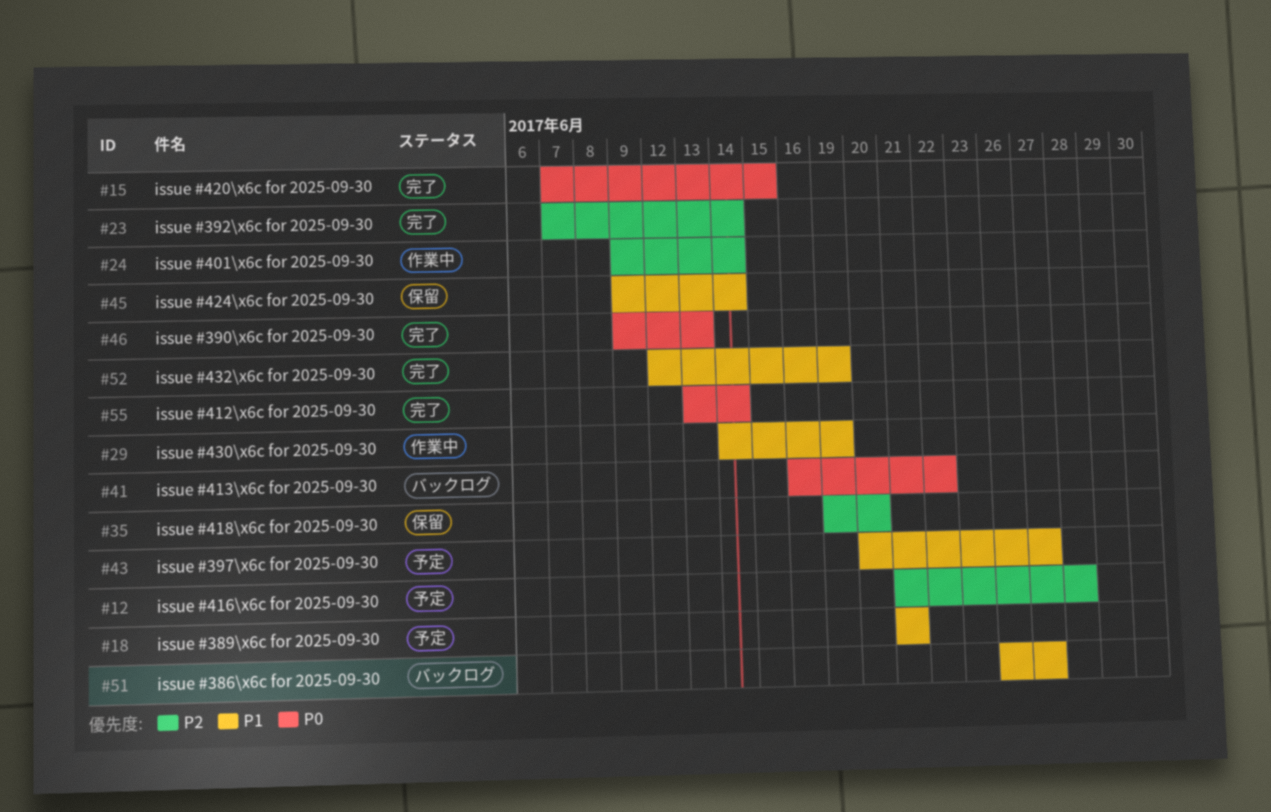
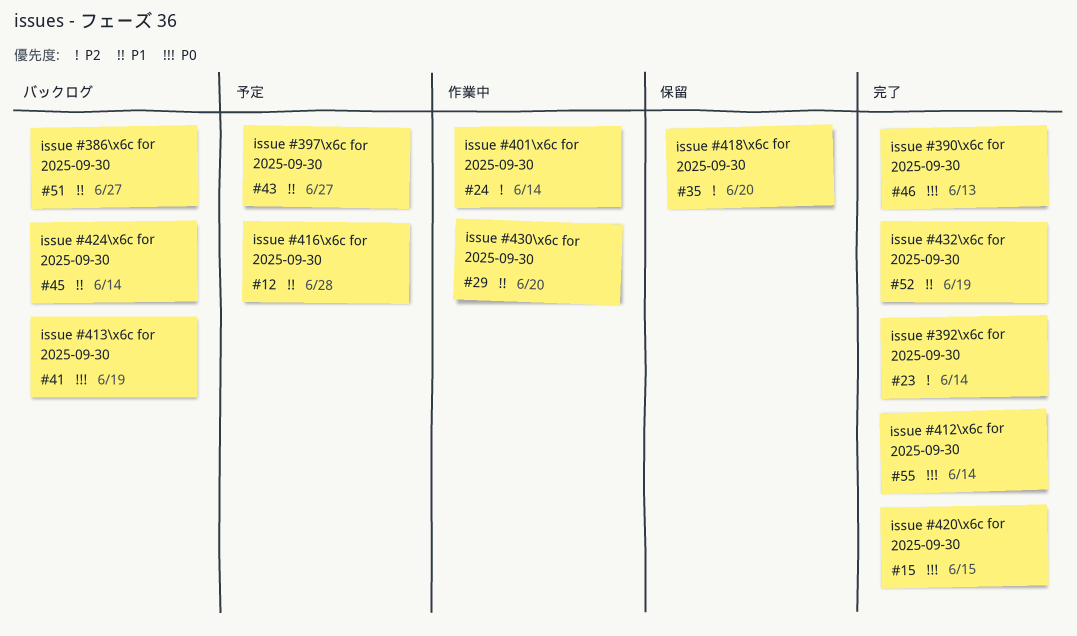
#12, priority: P2 -> P1
#18: present -> none
#29, due: Jun 19 -> Jun 20
#41, due: Jun 22 -> Jun 19
#45, status: 保留 -> バックログ

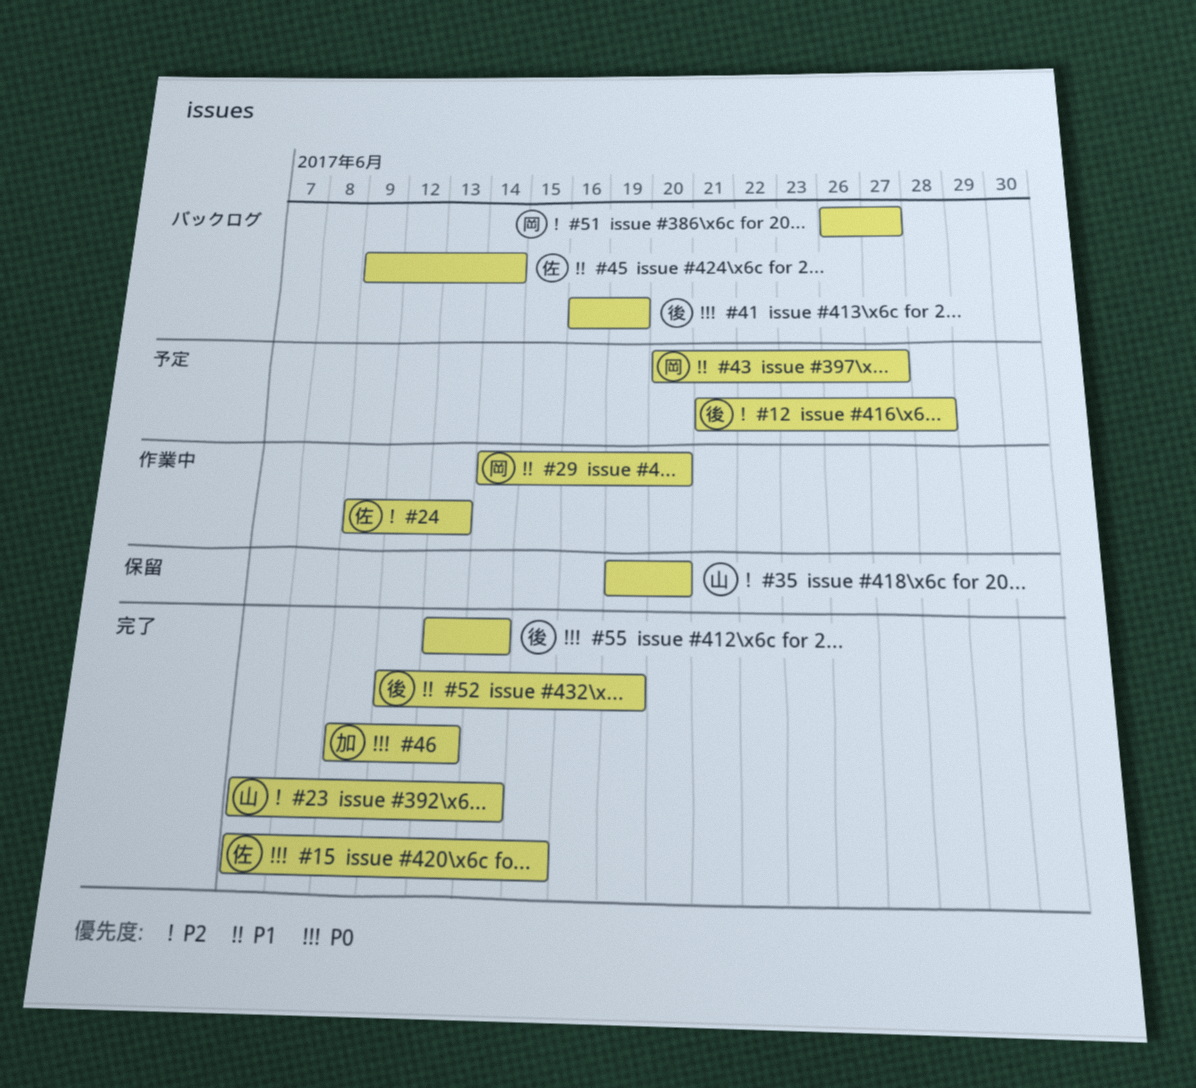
#12, priority: P1 -> P2
#24, due: Jun 14 -> Jun 13
#51, priority: P1 -> P2

